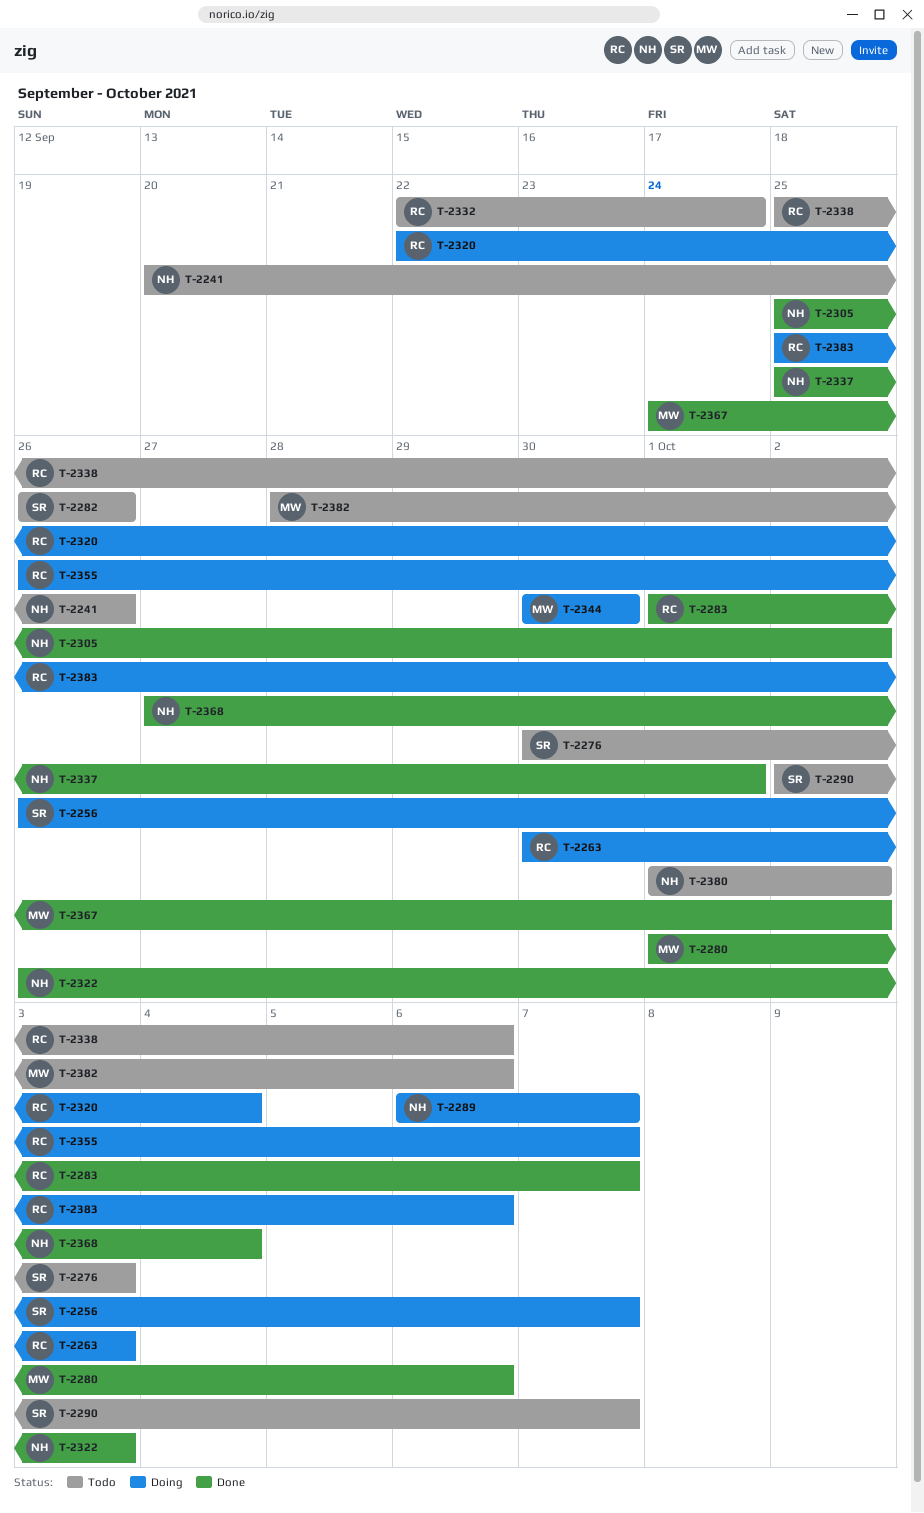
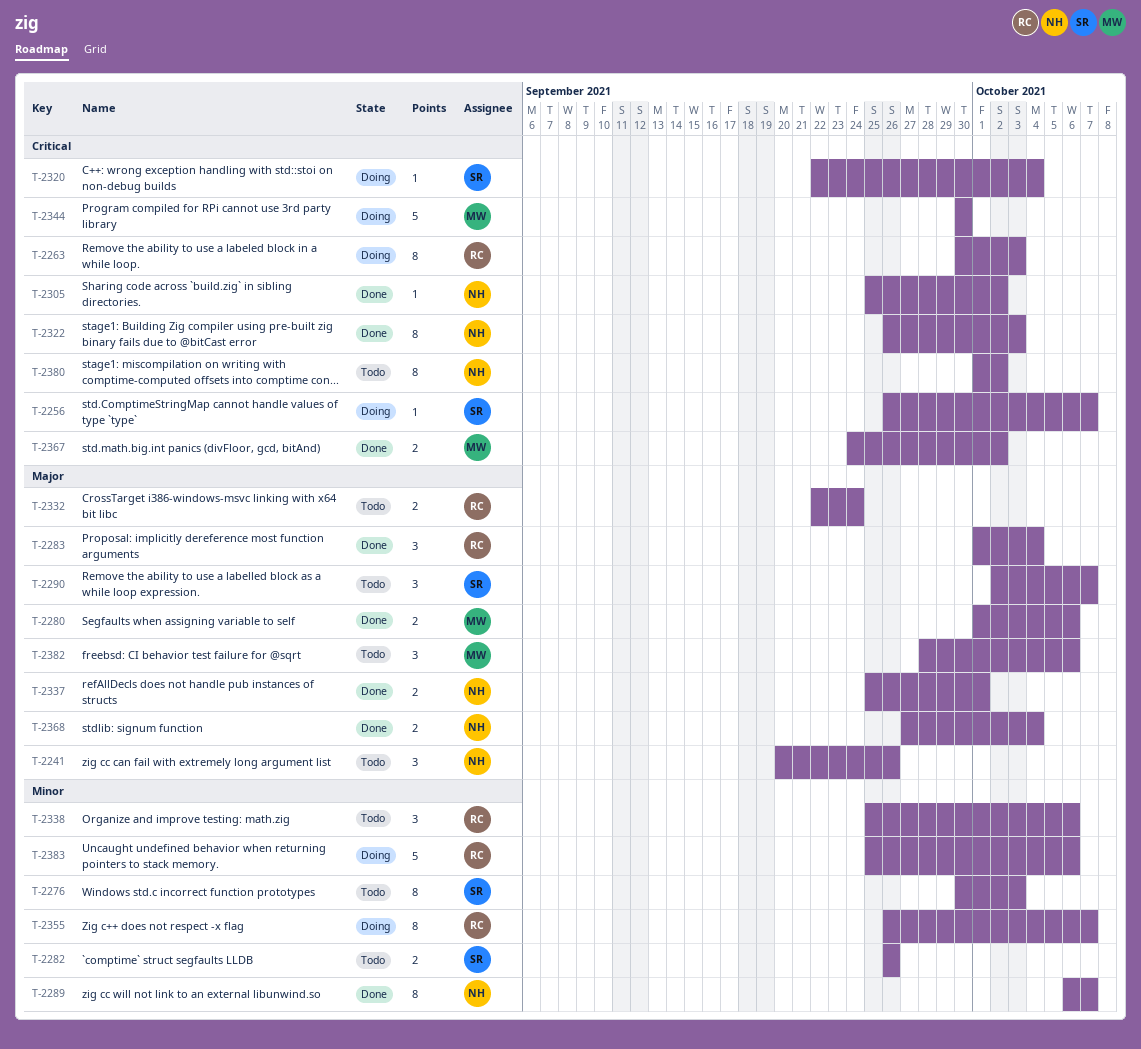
T-2283, due: Oct 7 -> Oct 4
T-2289, status: Doing -> Done
T-2320, owner: RC -> SR

